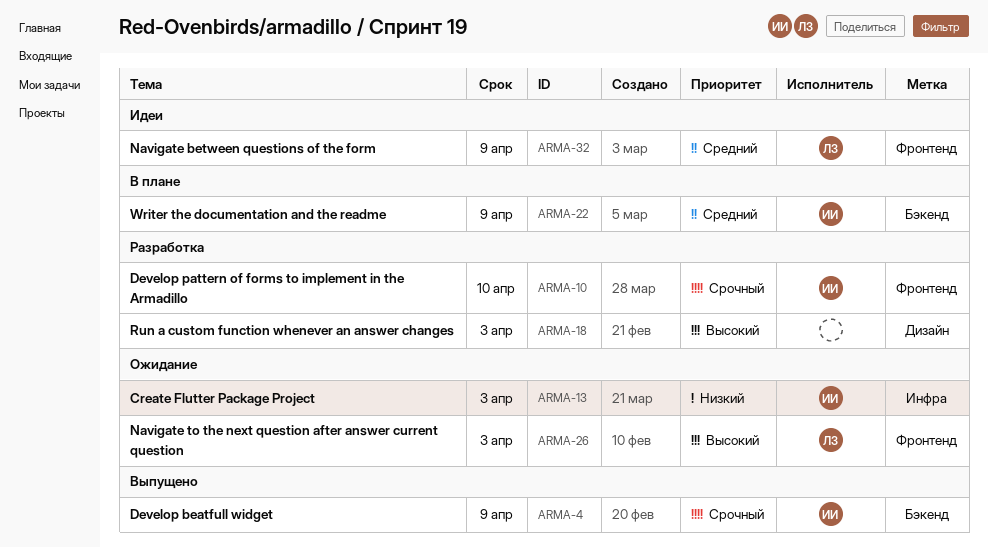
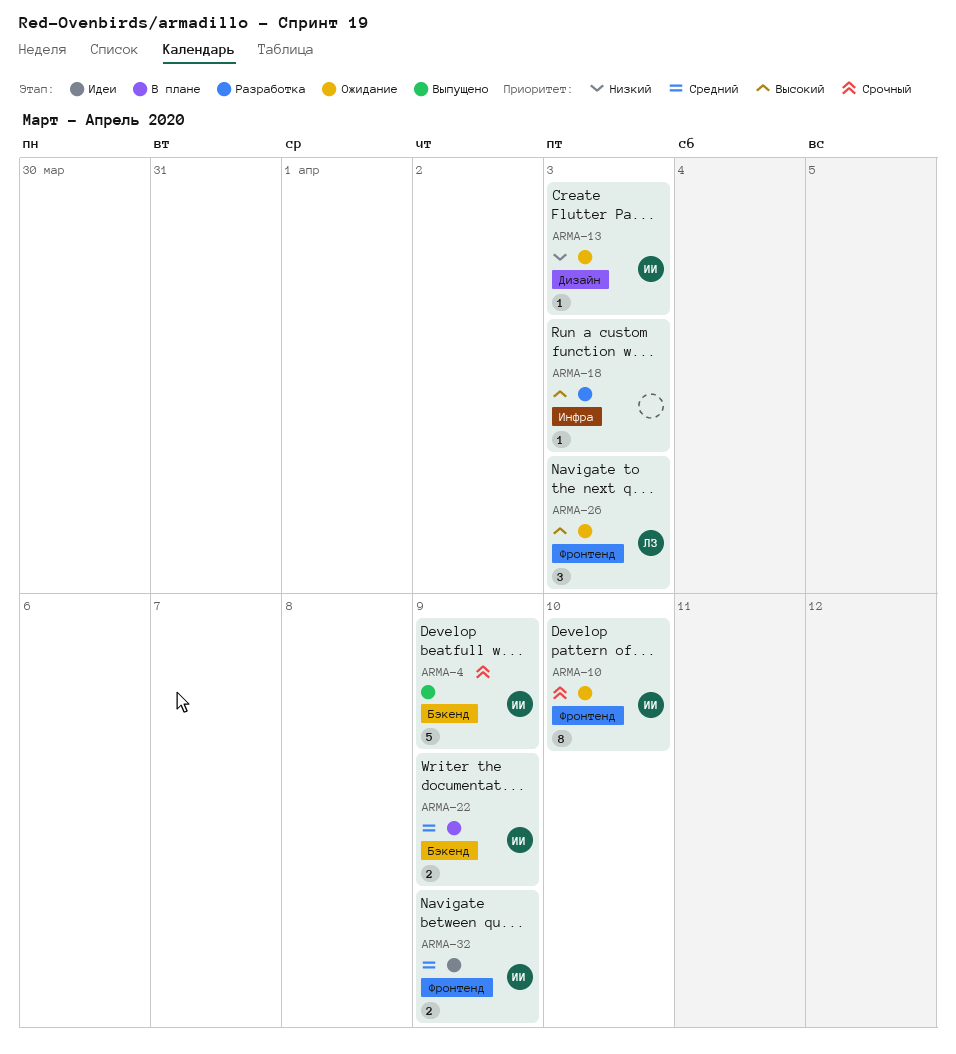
ARMA-10, status: Разработка -> Ожидание
ARMA-13, label: Инфра -> Дизайн
ARMA-18, label: Дизайн -> Инфра
ARMA-32, owner: ЛЗ -> ИИ

